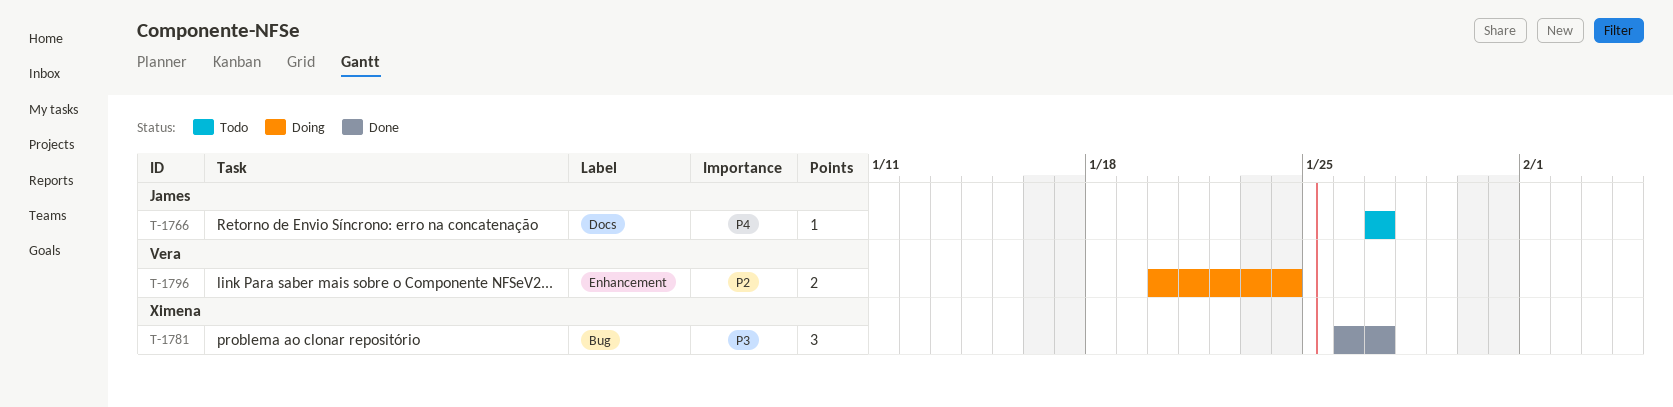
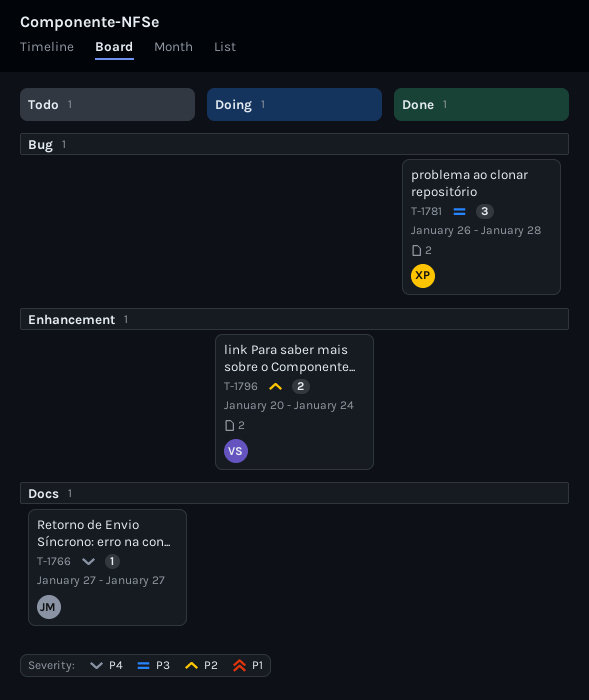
T-1781, due: Jan 27 -> Jan 28

